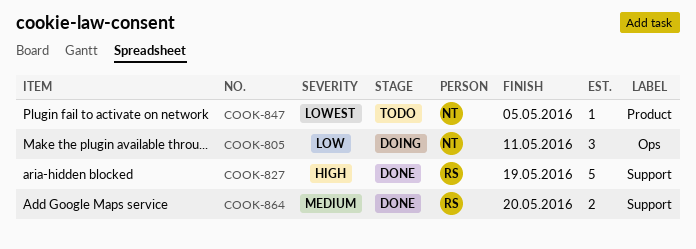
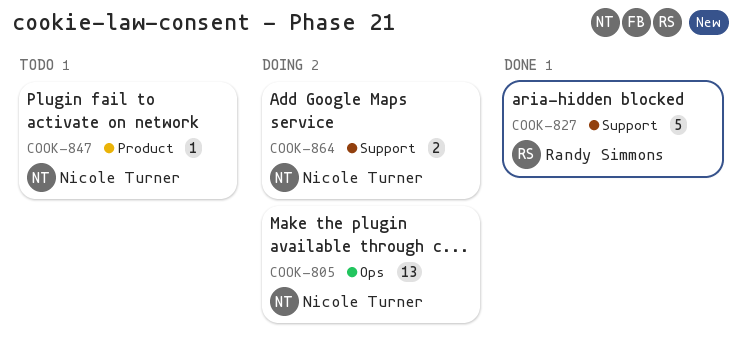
COOK-805, estimate: 3 -> 13
COOK-864, status: Done -> Doing
COOK-864, owner: Randy Simmons -> Nicole Turner

